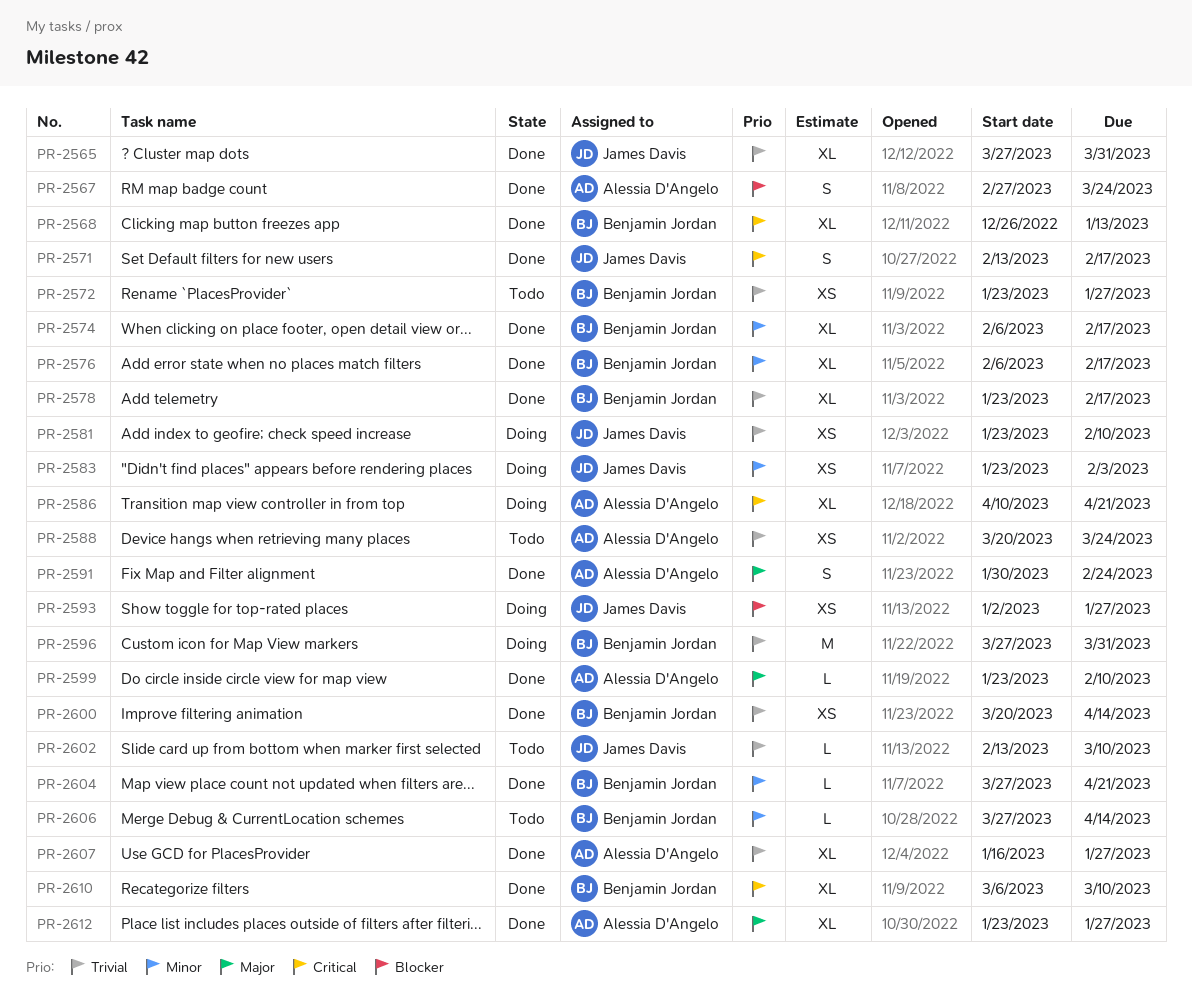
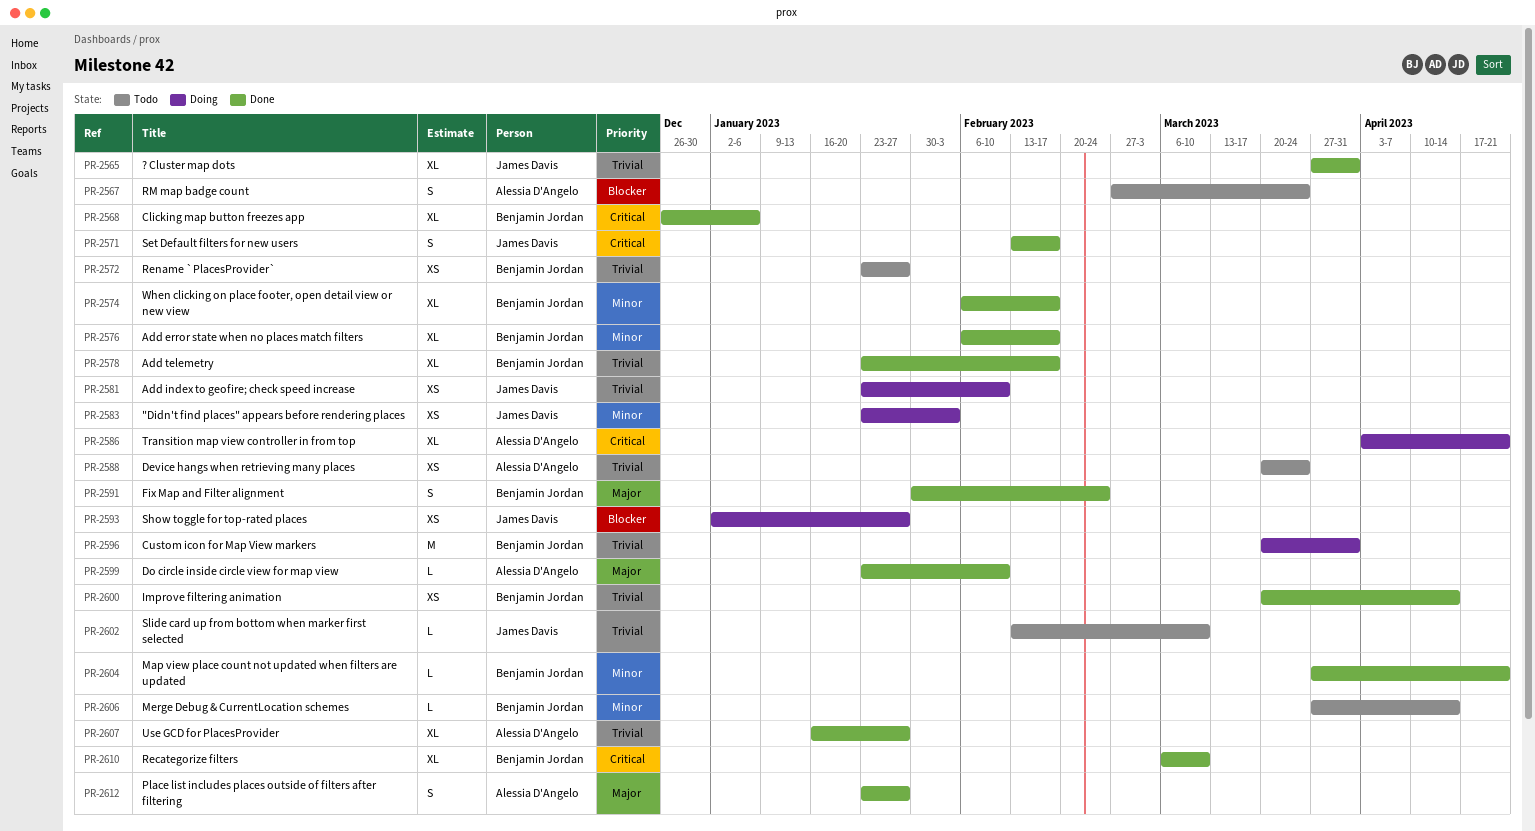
PR-2567, status: Done -> Todo
PR-2568, due: Jan 13 -> Jan 6
PR-2586, start: Apr 10 -> Apr 3
PR-2591, owner: Alessia D'Angelo -> Benjamin Jordan
PR-2596, start: Mar 27 -> Mar 20
PR-2612, estimate: XL -> S

